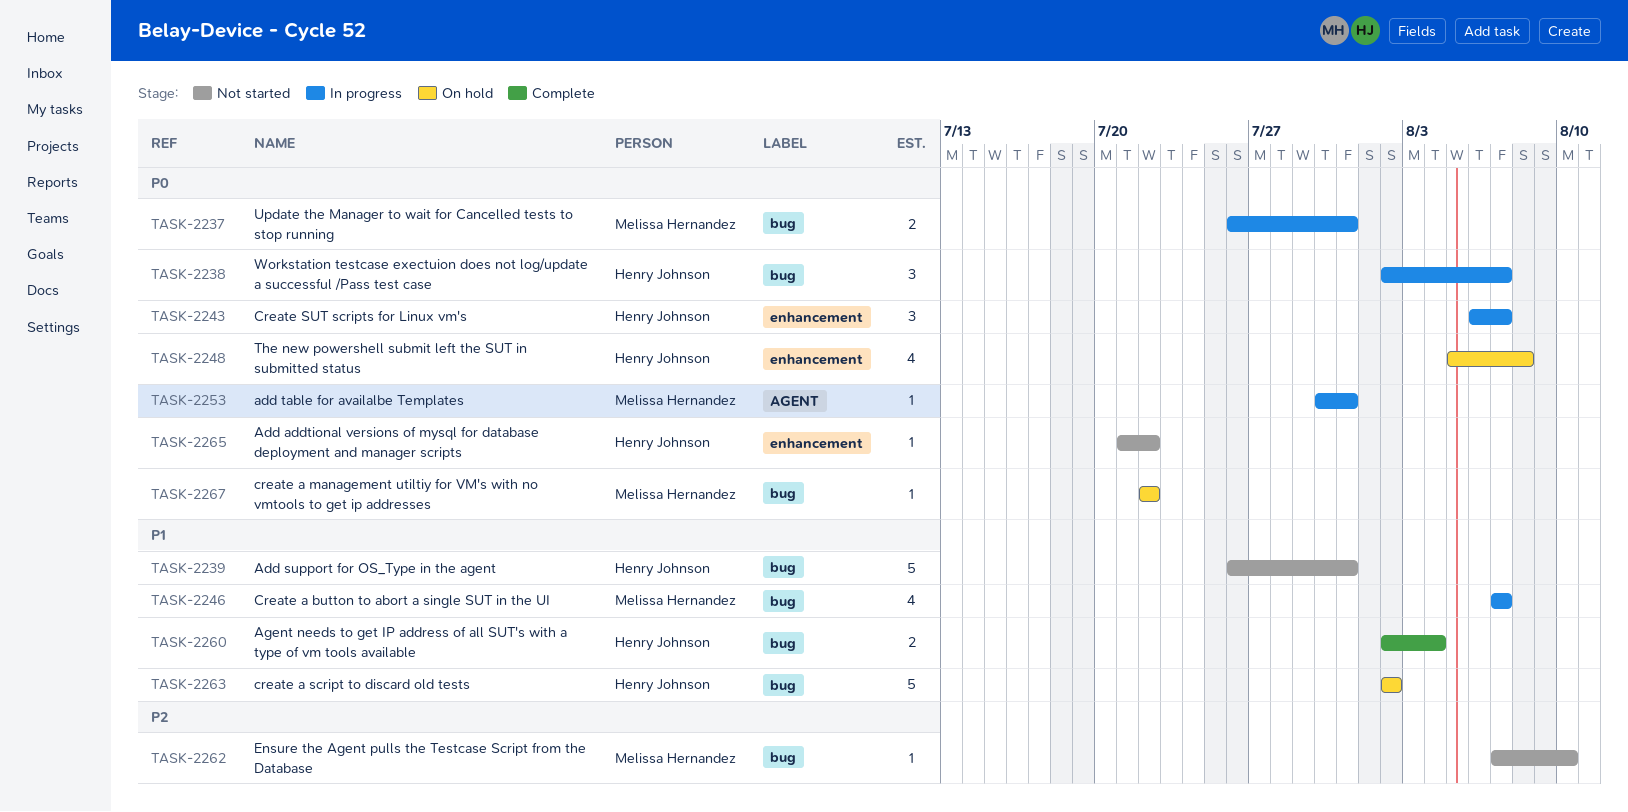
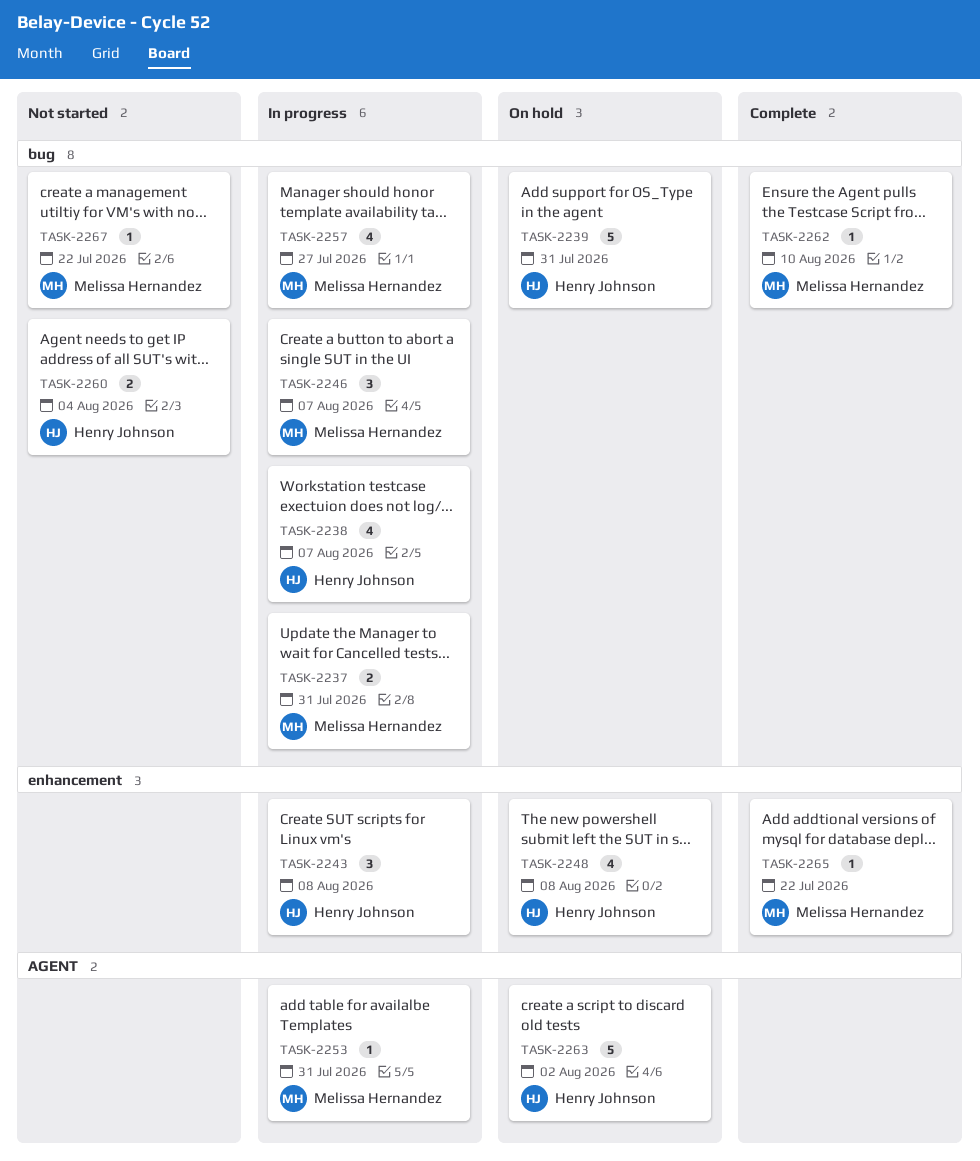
TASK-2238, estimate: 3 -> 4
TASK-2239, status: Not started -> On hold
TASK-2243, due: Aug 7 -> Aug 8
TASK-2246, estimate: 4 -> 3
TASK-2257: none -> present
TASK-2260, status: Complete -> Not started
TASK-2262, status: Not started -> Complete
TASK-2263, label: bug -> AGENT
TASK-2265, status: Not started -> Complete
TASK-2265, owner: Henry Johnson -> Melissa Hernandez
TASK-2267, status: On hold -> Not started

